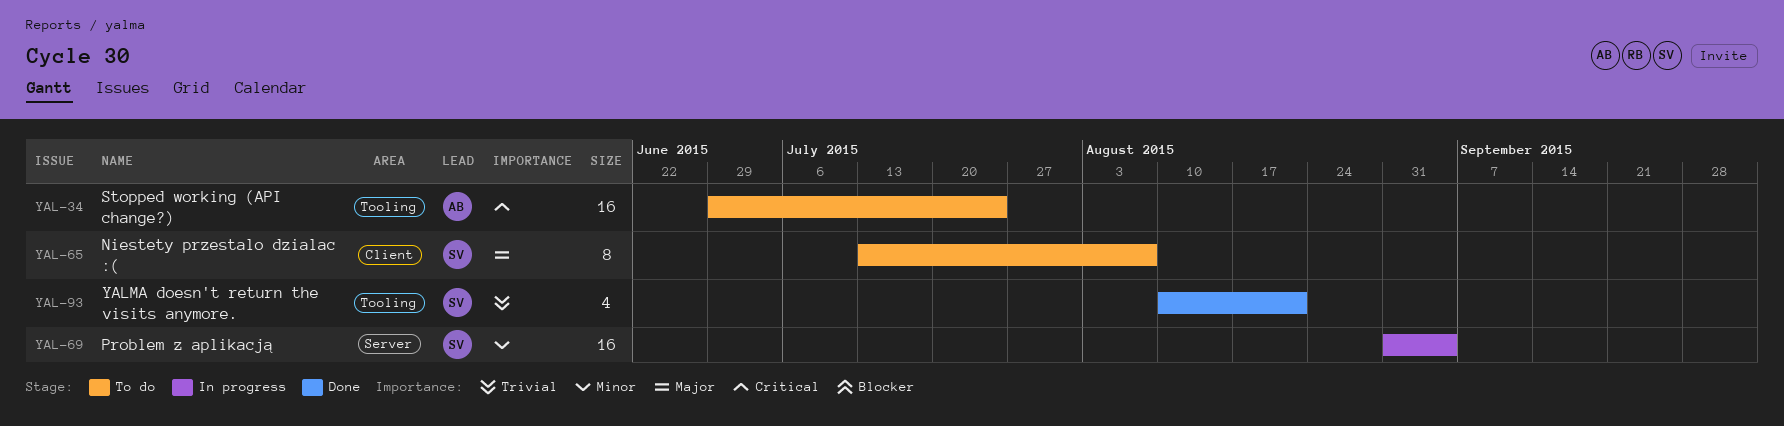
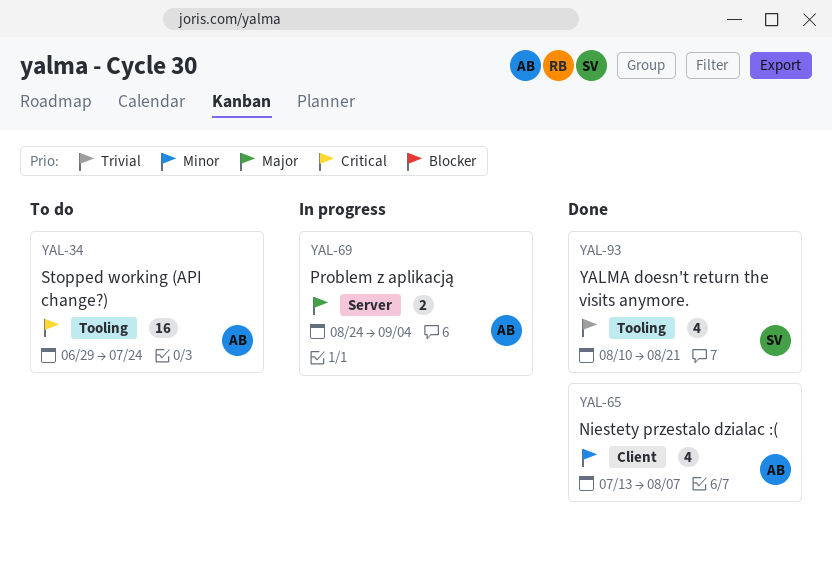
YAL-65, status: To do -> Done
YAL-65, owner: SV -> AB
YAL-65, priority: Major -> Minor
YAL-65, estimate: 8 -> 4
YAL-69, owner: SV -> AB
YAL-69, priority: Minor -> Major
YAL-69, estimate: 16 -> 2
YAL-69, start: Aug 31 -> Aug 24

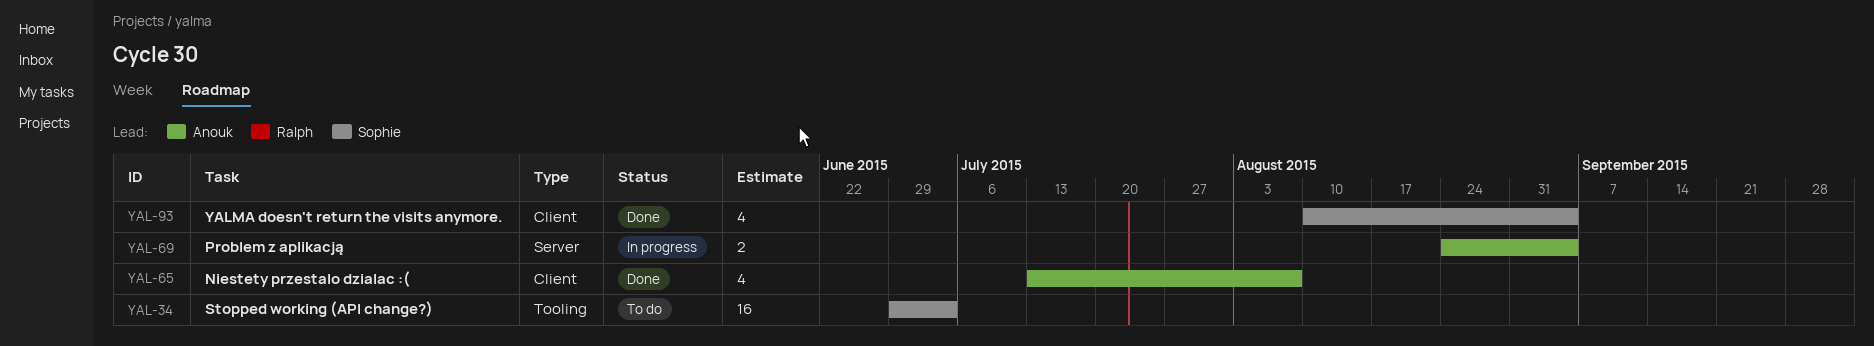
YAL-34, owner: Anouk -> Sophie
YAL-34, due: Jul 24 -> Jul 3
YAL-93, label: Tooling -> Client
YAL-93, due: Aug 21 -> Sep 4

